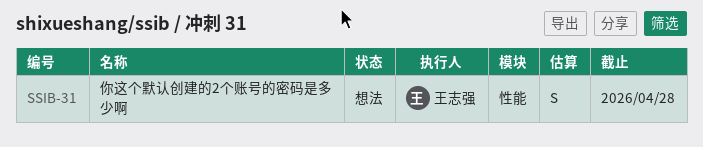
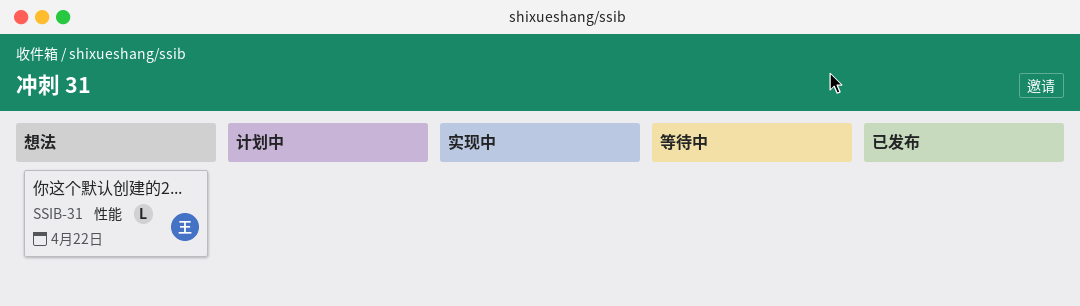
SSIB-31, estimate: S -> L
SSIB-31, due: Apr 28 -> Apr 22

